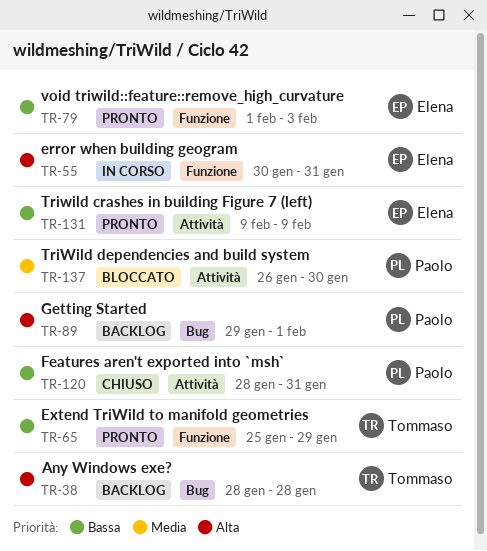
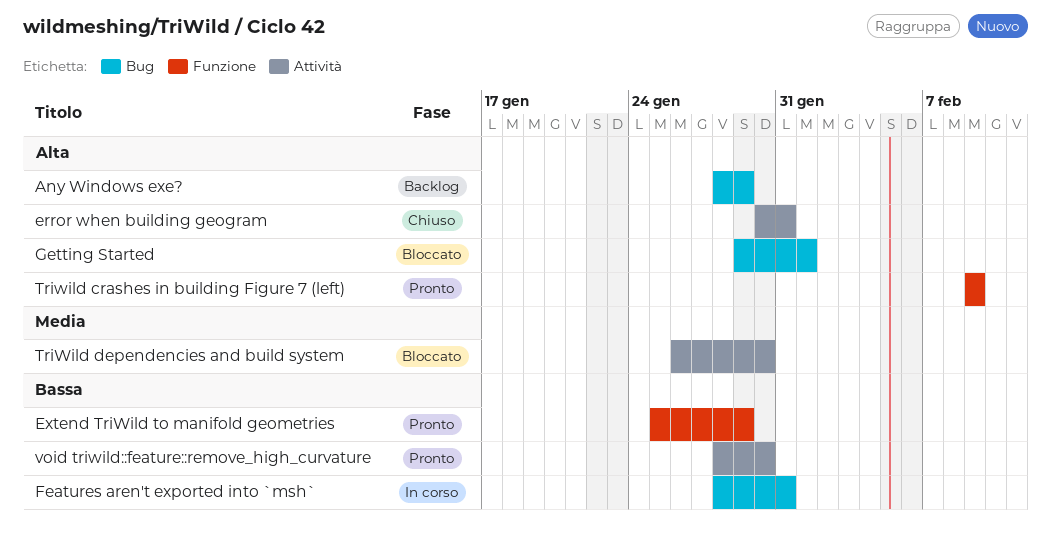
Any Windows exe?, due: Jan 28 -> Jan 29
error when building geogram, status: In corso -> Chiuso
error when building geogram, label: Funzione -> Attività
Features aren't exported into `msh`, status: Chiuso -> In corso
Features aren't exported into `msh`, label: Attività -> Bug
Getting Started, status: Backlog -> Bloccato
Triwild crashes in building Figure 7 (left), priority: Bassa -> Alta
Triwild crashes in building Figure 7 (left), label: Attività -> Funzione
void triwild::feature::remove_high_curvature, label: Funzione -> Attività
void triwild::feature::remove_high_curvature, start: Feb 1 -> Jan 28
void triwild::feature::remove_high_curvature, due: Feb 3 -> Jan 30

